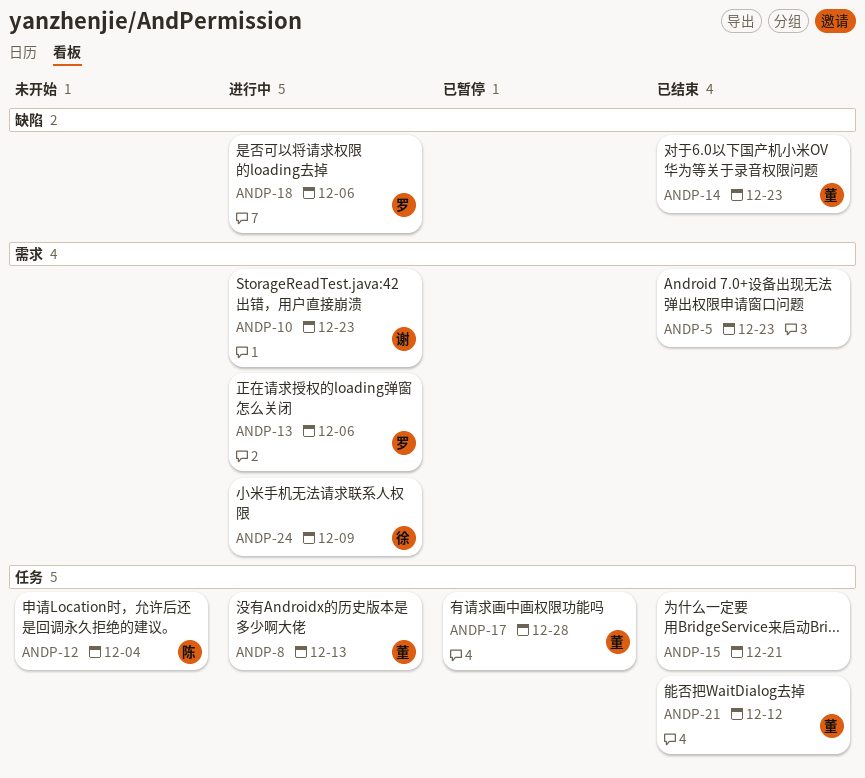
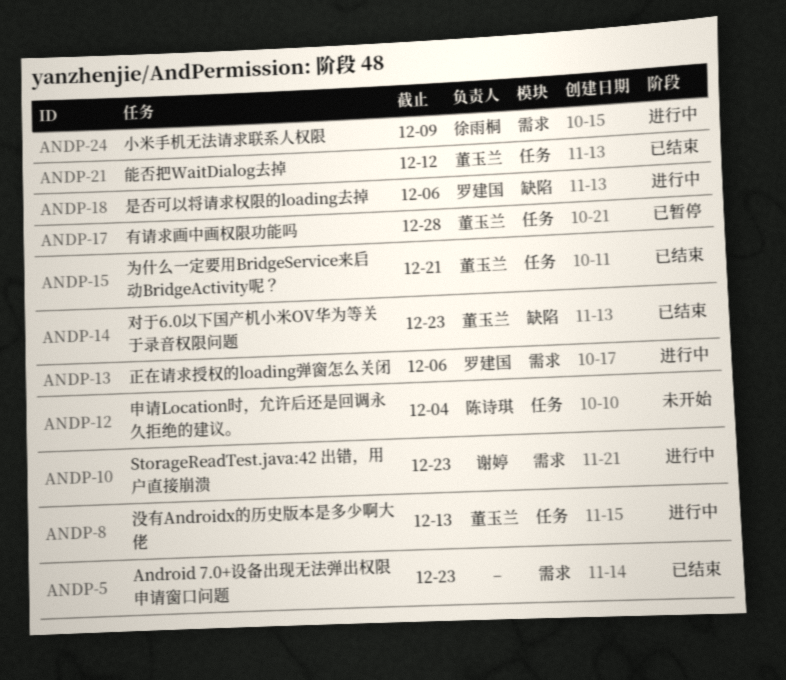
ANDP-15, owner: none -> 董玉兰

